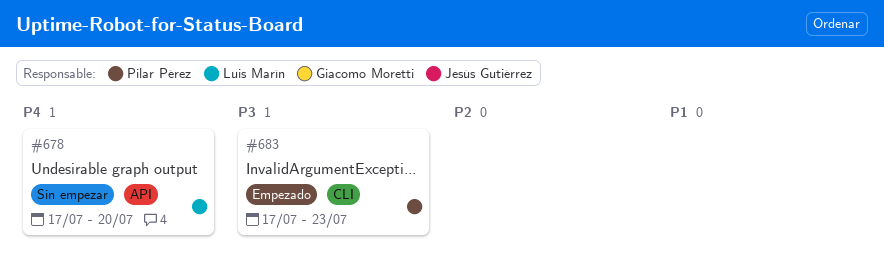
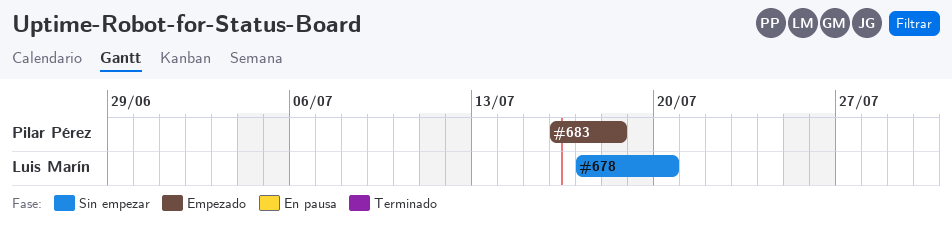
#683, start: Jul 17 -> Jul 16
#683, due: Jul 23 -> Jul 18

